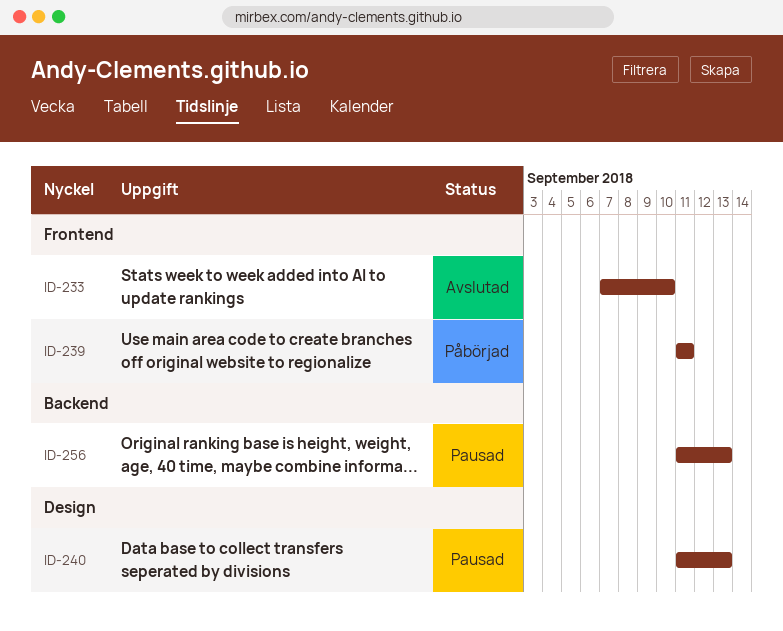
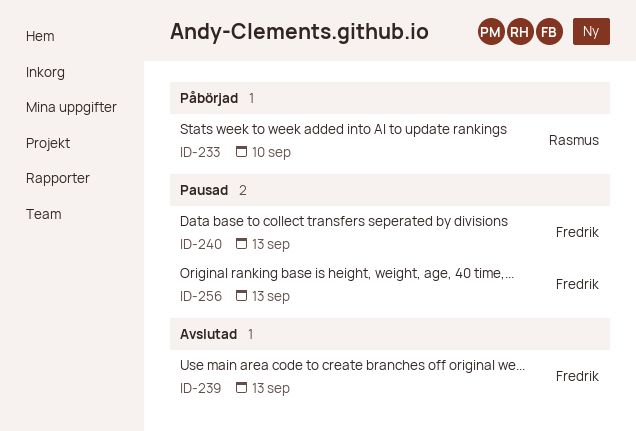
ID-233, status: Avslutad -> Påbörjad
ID-239, status: Påbörjad -> Avslutad
ID-239, due: Sep 11 -> Sep 13

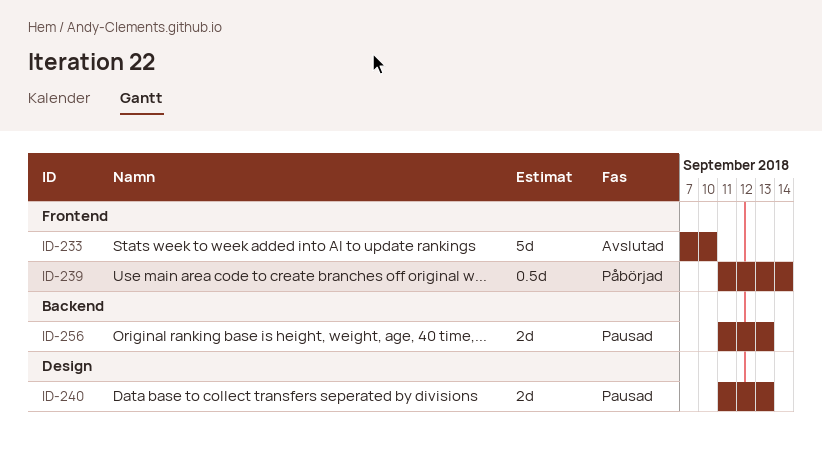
ID-233, status: Påbörjad -> Avslutad
ID-239, status: Avslutad -> Påbörjad
ID-239, due: Sep 13 -> Sep 14

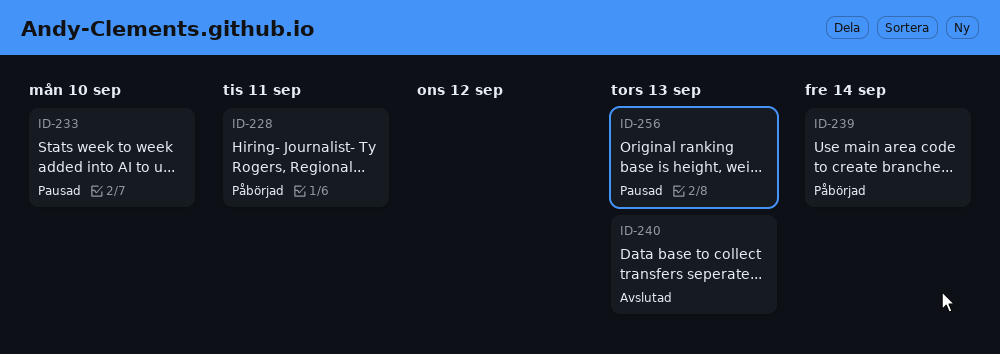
ID-228: none -> present
ID-233, status: Avslutad -> Pausad
ID-240, status: Pausad -> Avslutad

